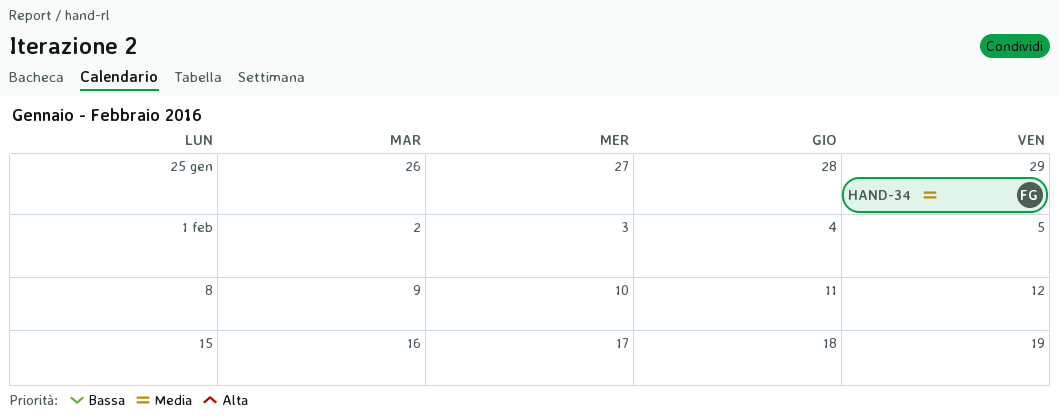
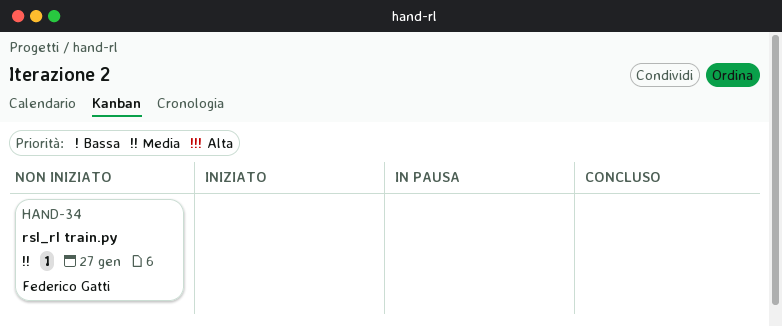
HAND-34, due: Jan 29 -> Jan 27

